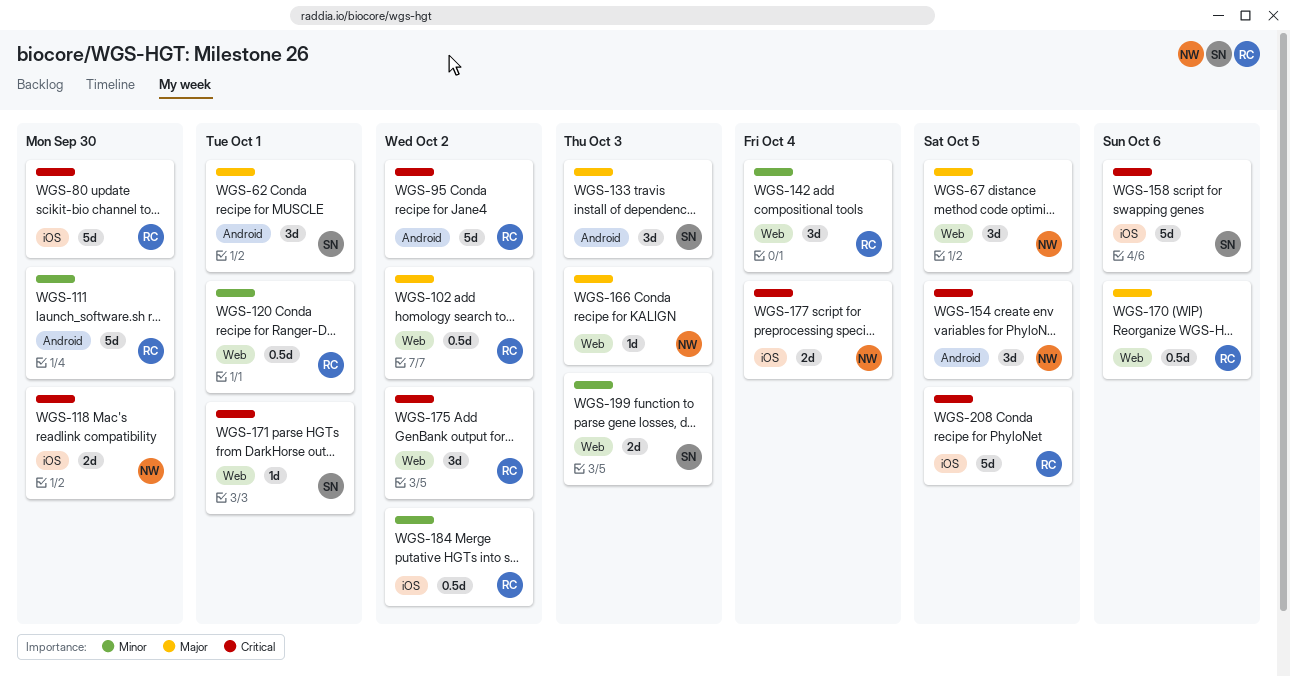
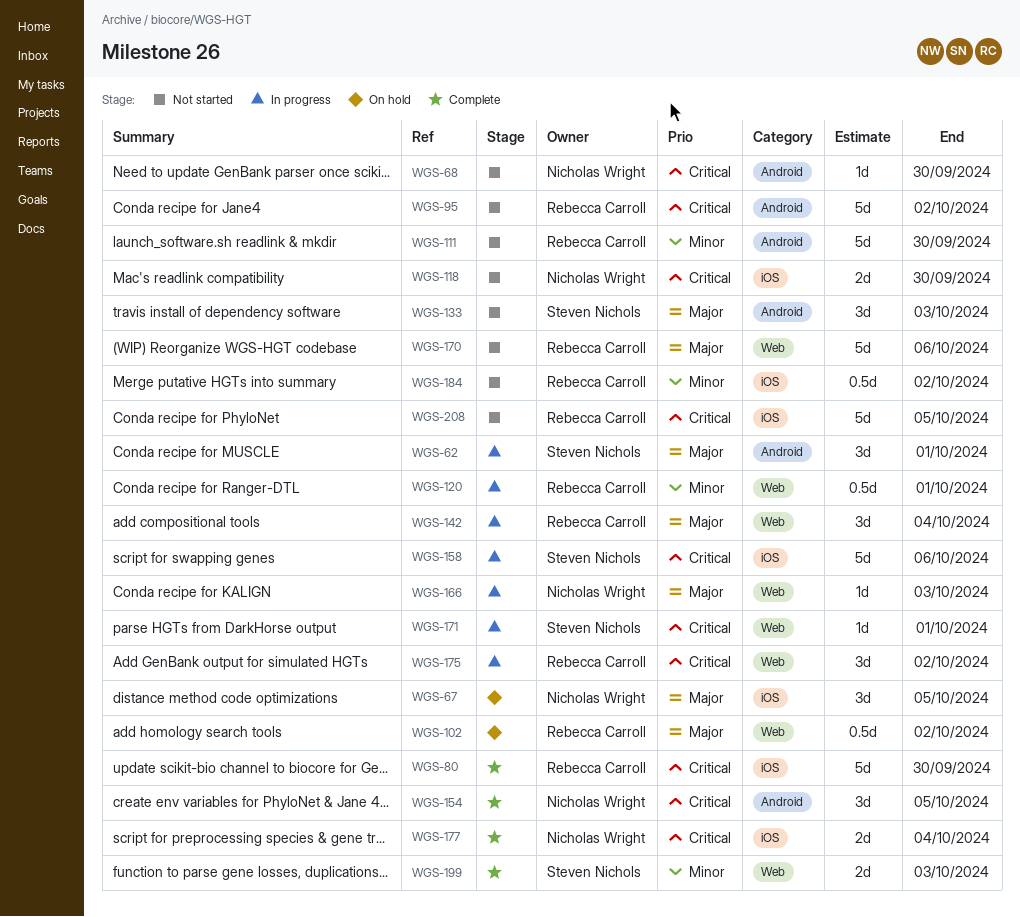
WGS-67, label: Web -> iOS
WGS-68: none -> present
WGS-142, priority: Minor -> Major
WGS-170, estimate: 0.5d -> 5d

